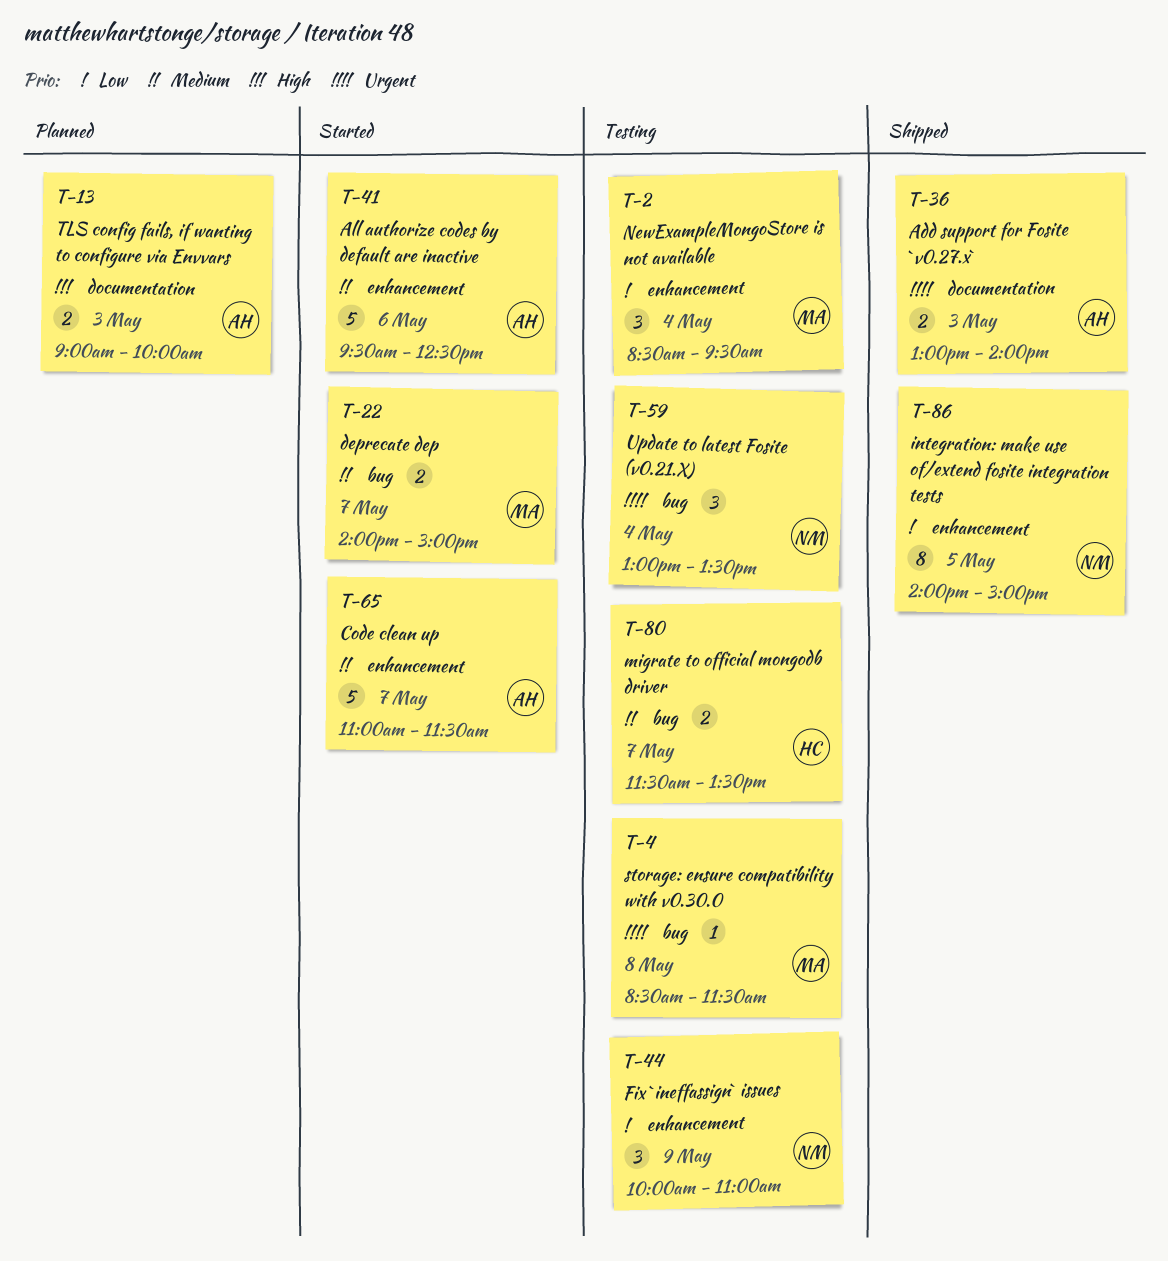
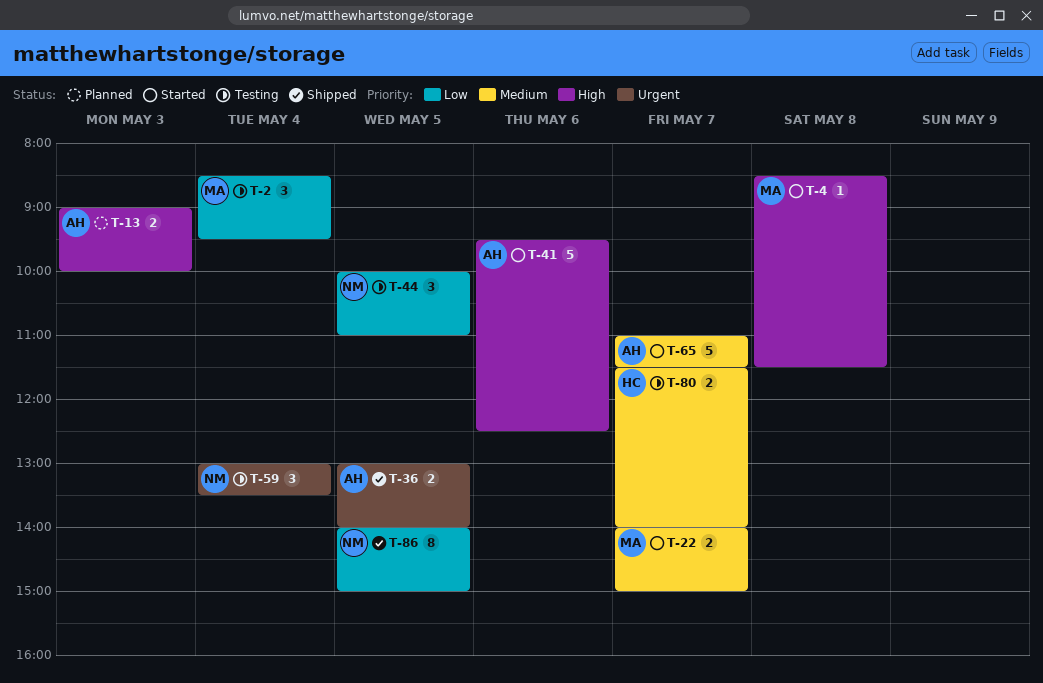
T-4, status: Testing -> Started
T-4, priority: Urgent -> High
T-36, day: May 3 -> May 5
T-41, priority: Medium -> High
T-44, day: May 9 -> May 5
T-80, ends: 13:30 -> 14:00

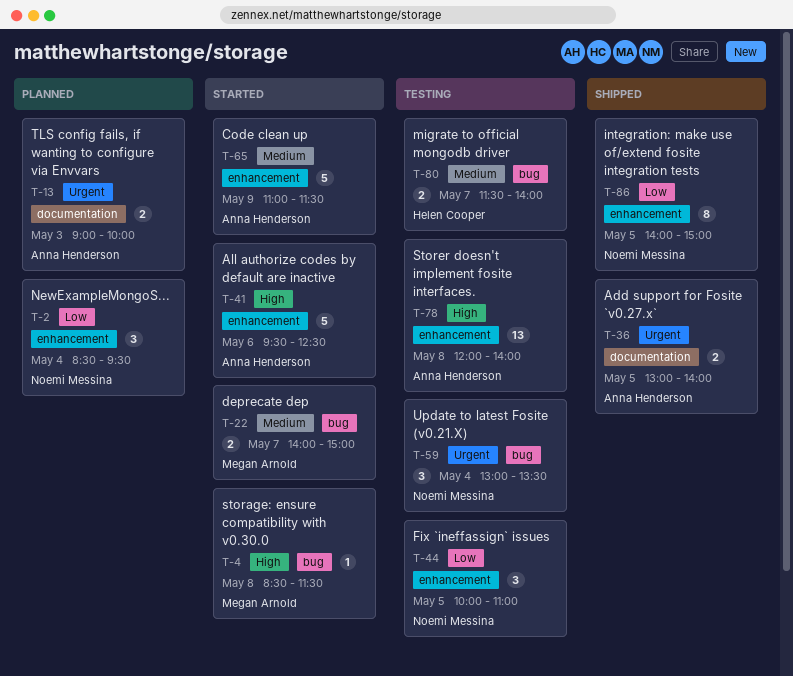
T-2, status: Testing -> Planned
T-2, owner: Megan Arnold -> Noemi Messina
T-13, priority: High -> Urgent
T-65, day: May 7 -> May 9
T-78: none -> present

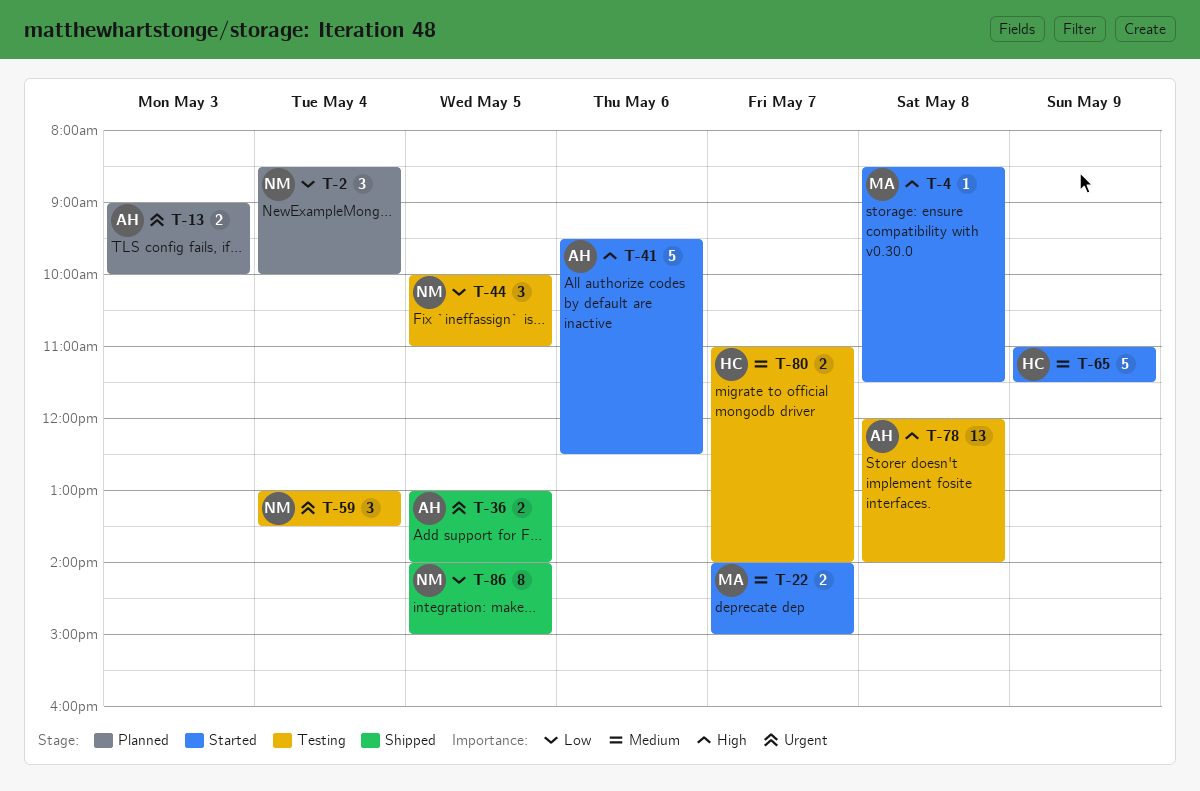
T-2, ends: 09:30 -> 10:00
T-65, owner: Anna Henderson -> Helen Cooper
T-80, begins: 11:30 -> 11:00

